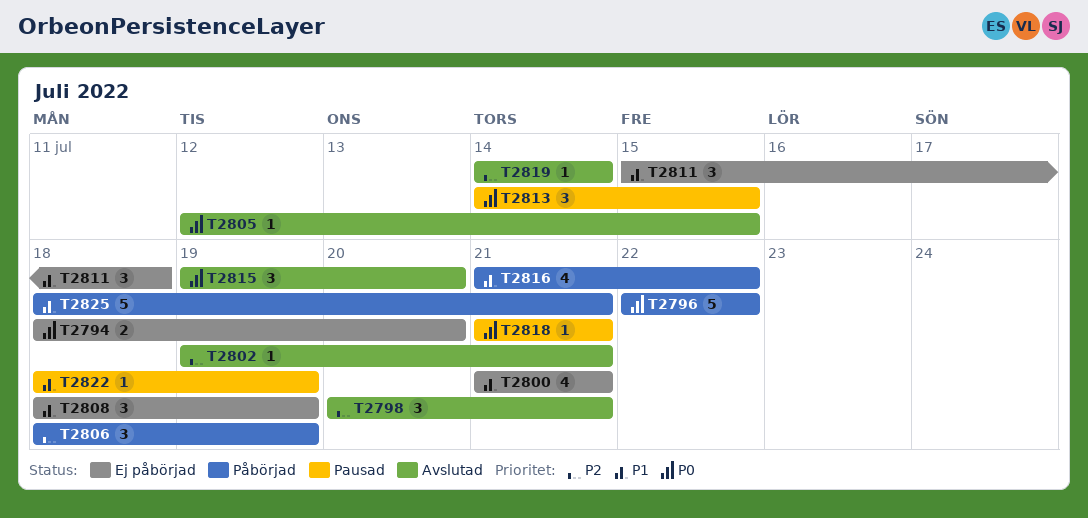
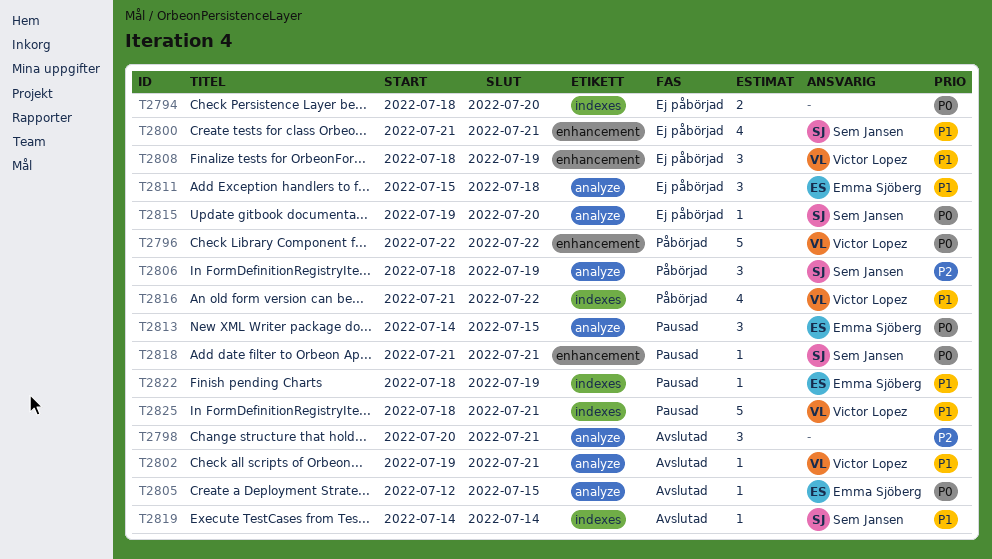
T2802, priority: P2 -> P1
T2815, status: Avslutad -> Ej påbörjad
T2815, estimate: 3 -> 1
T2819, priority: P2 -> P1
T2825, status: Påbörjad -> Pausad

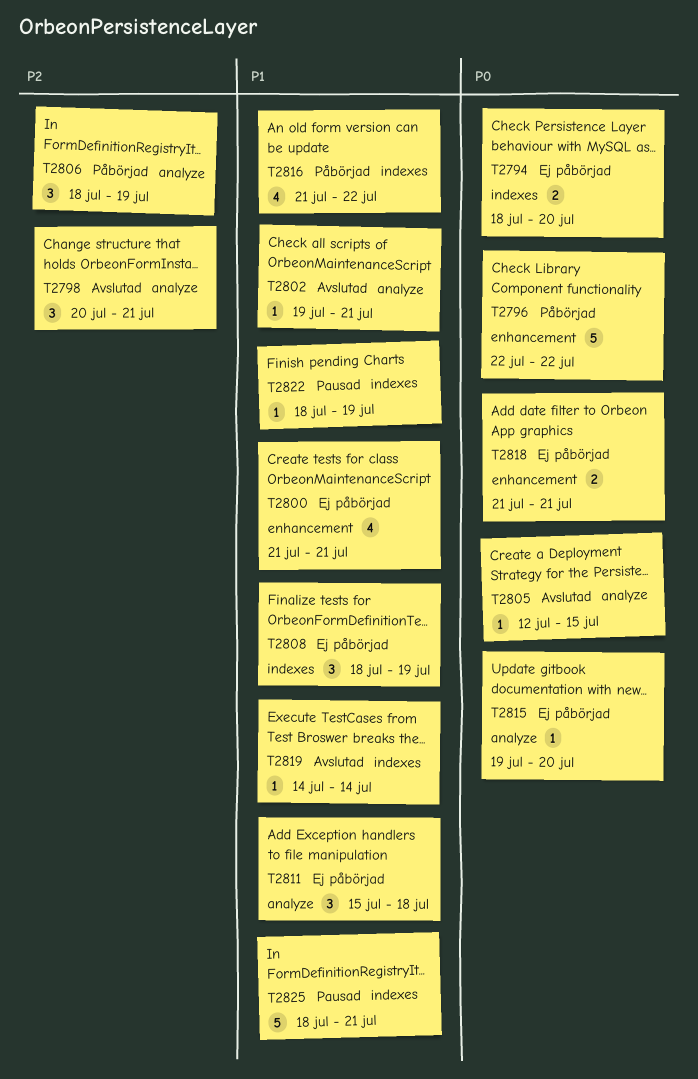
T2808, label: enhancement -> indexes
T2813: present -> none
T2818, status: Pausad -> Ej påbörjad
T2818, estimate: 1 -> 2

